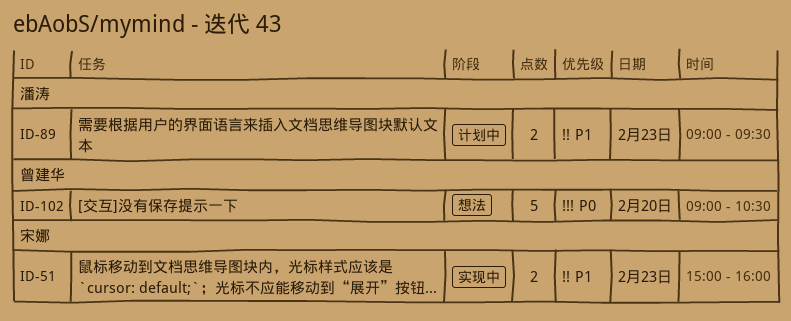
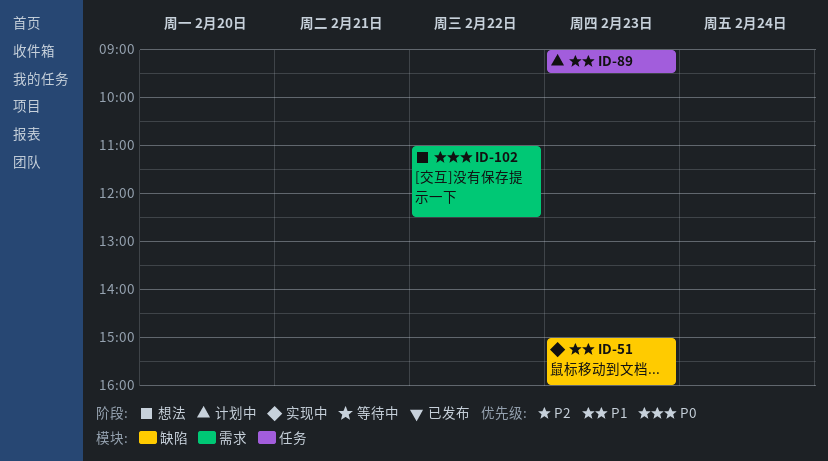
ID-102, day: Feb 20 -> Feb 22
ID-102, begins: 09:00 -> 11:00
ID-102, ends: 10:30 -> 12:30

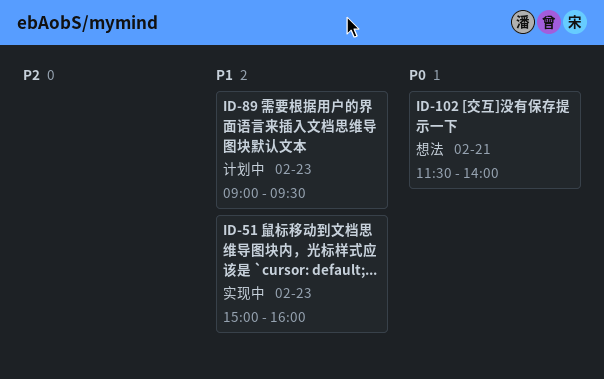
ID-102, day: Feb 22 -> Feb 21
ID-102, begins: 11:00 -> 11:30
ID-102, ends: 12:30 -> 14:00

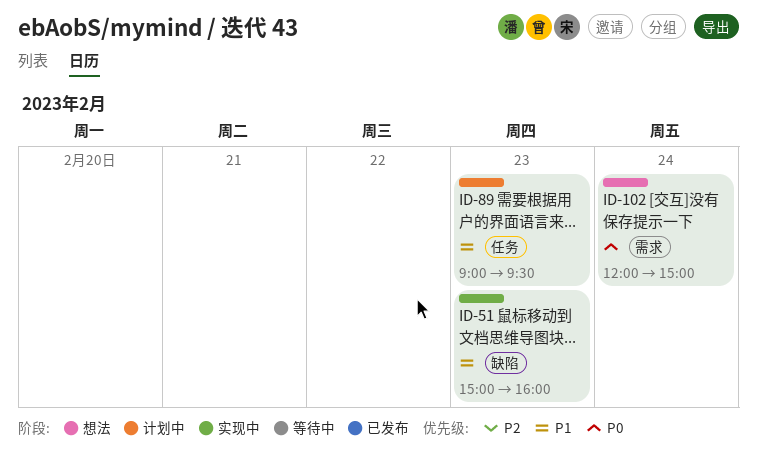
ID-102, day: Feb 21 -> Feb 24
ID-102, begins: 11:30 -> 12:00
ID-102, ends: 14:00 -> 15:00

